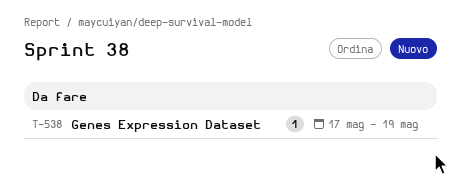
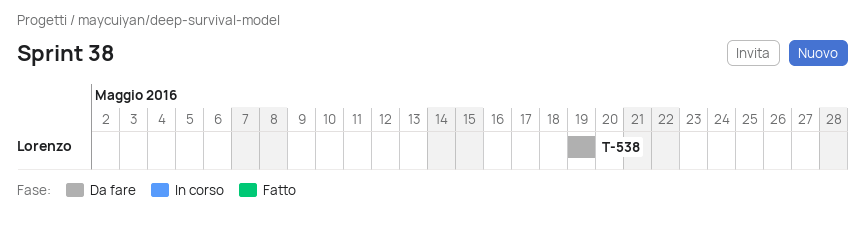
T-538, start: May 17 -> May 19

